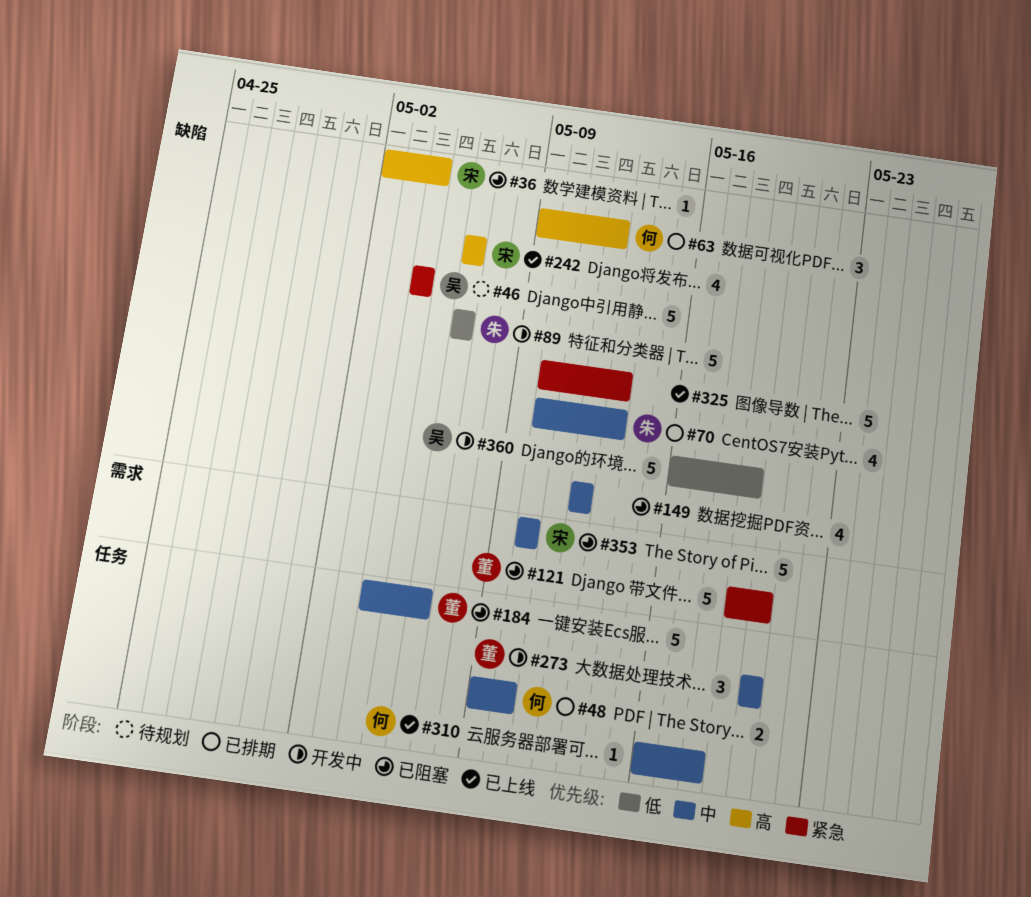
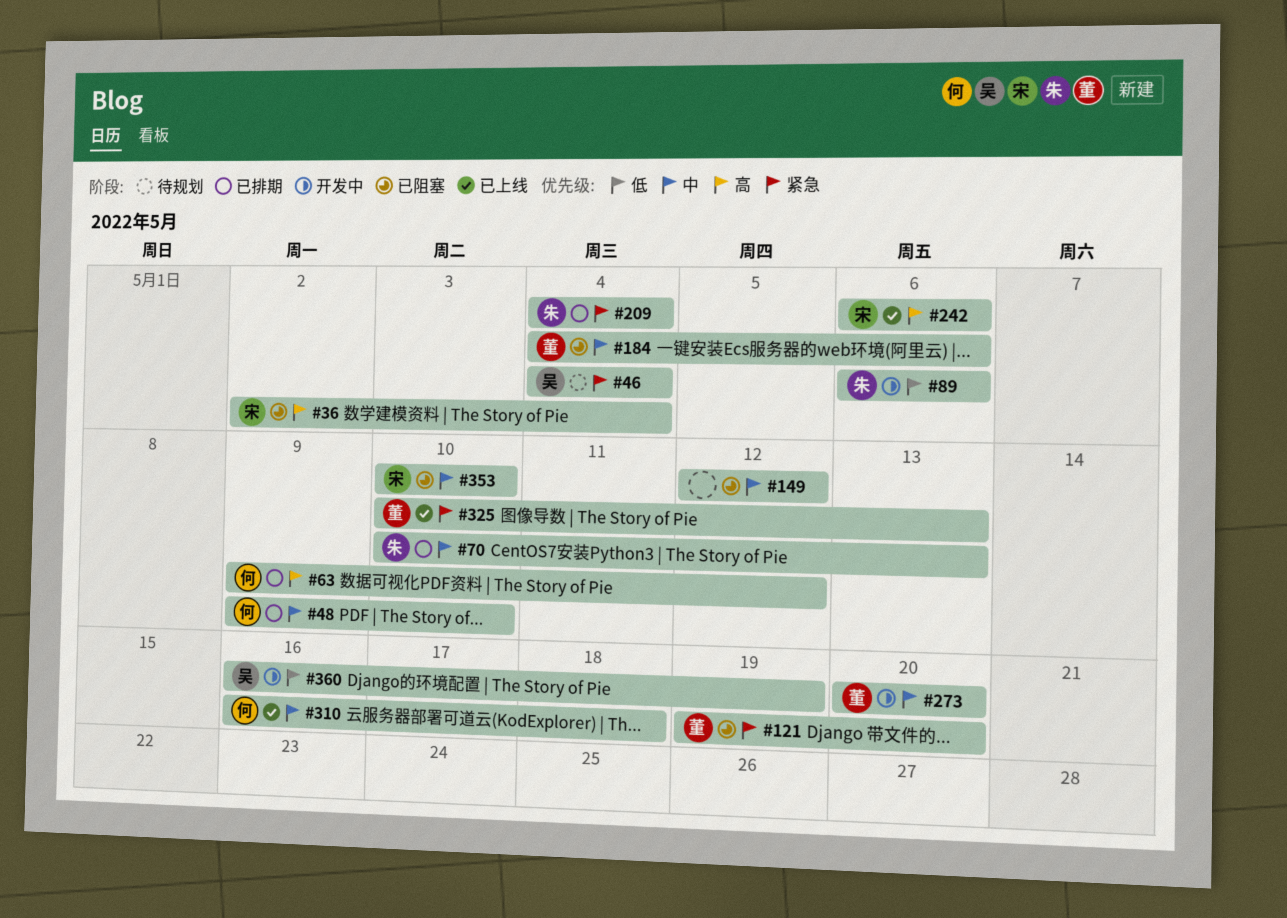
#209: none -> present
#325, owner: none -> 董

